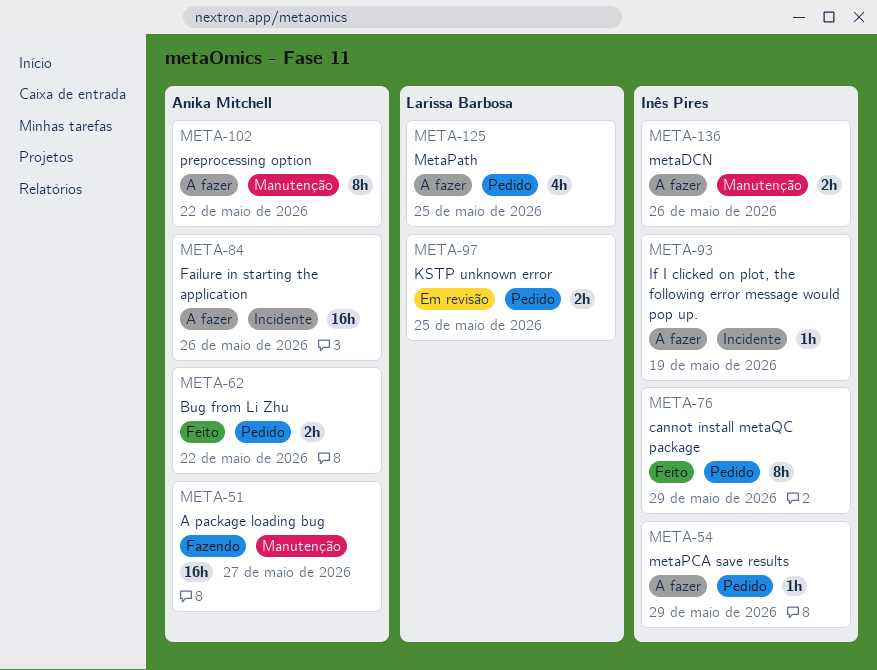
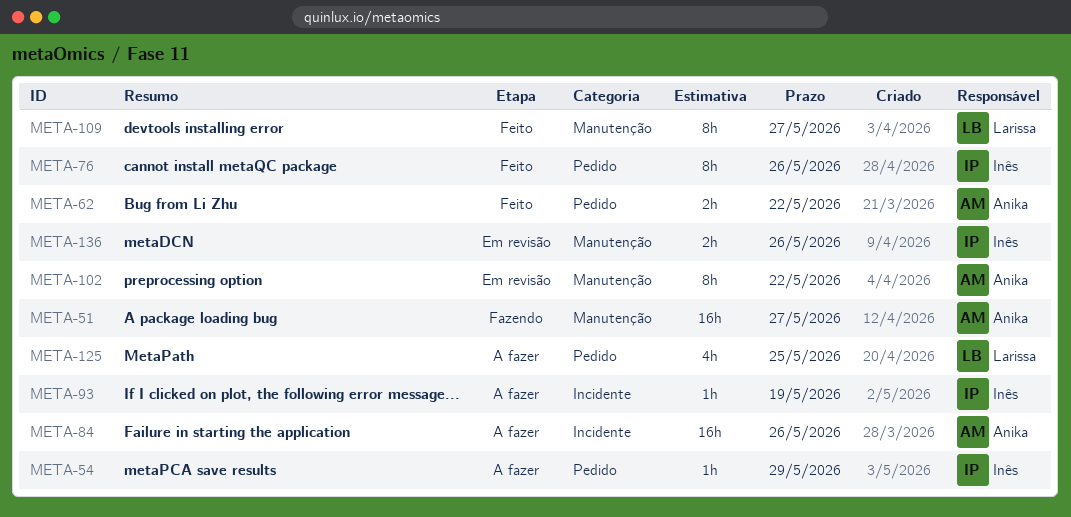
META-76, due: May 29 -> May 26
META-97: present -> none
META-102, status: A fazer -> Em revisão
META-109: none -> present
META-136, status: A fazer -> Em revisão

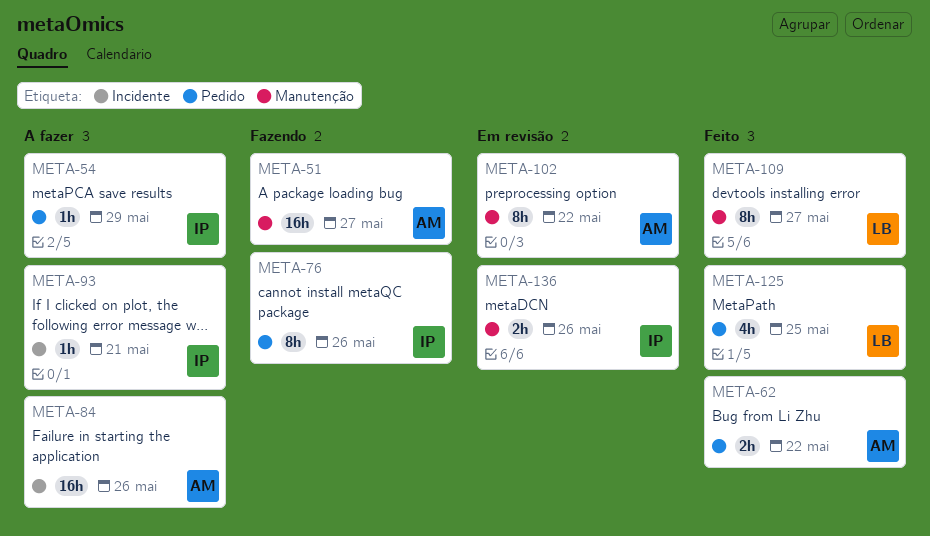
META-76, status: Feito -> Fazendo
META-93, due: May 19 -> May 21
META-125, status: A fazer -> Feito

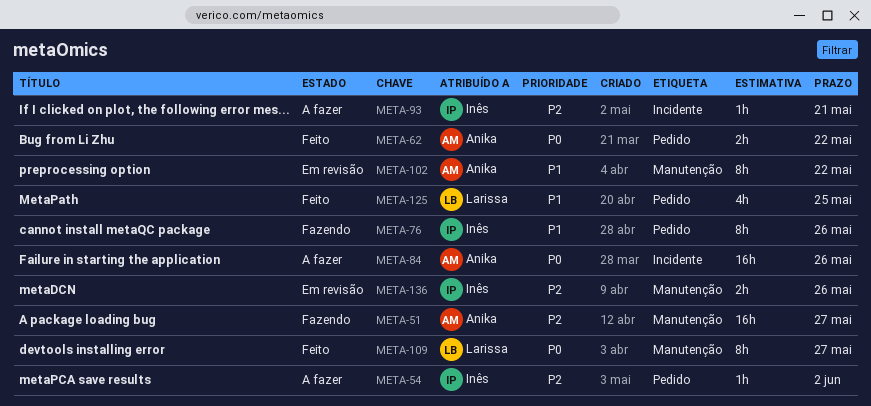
META-54, due: May 29 -> Jun 2

